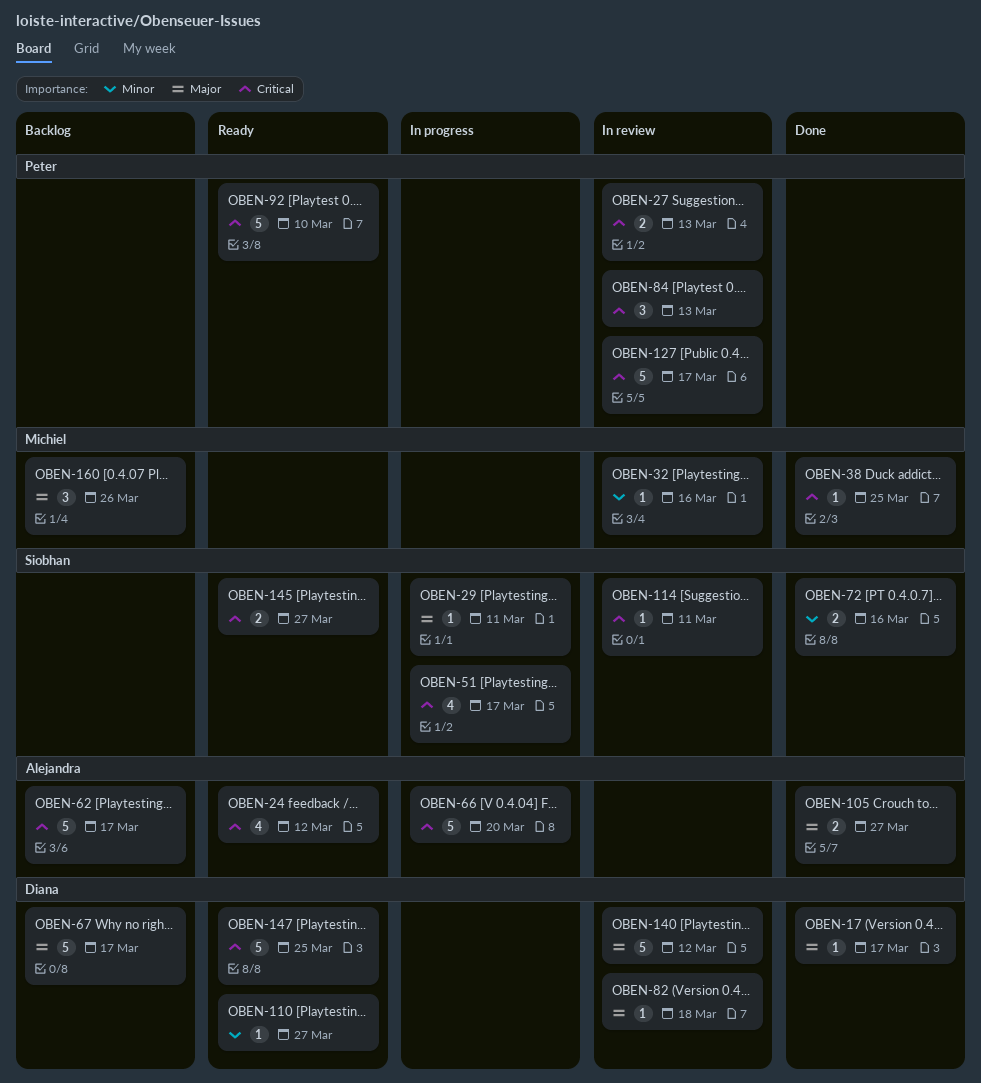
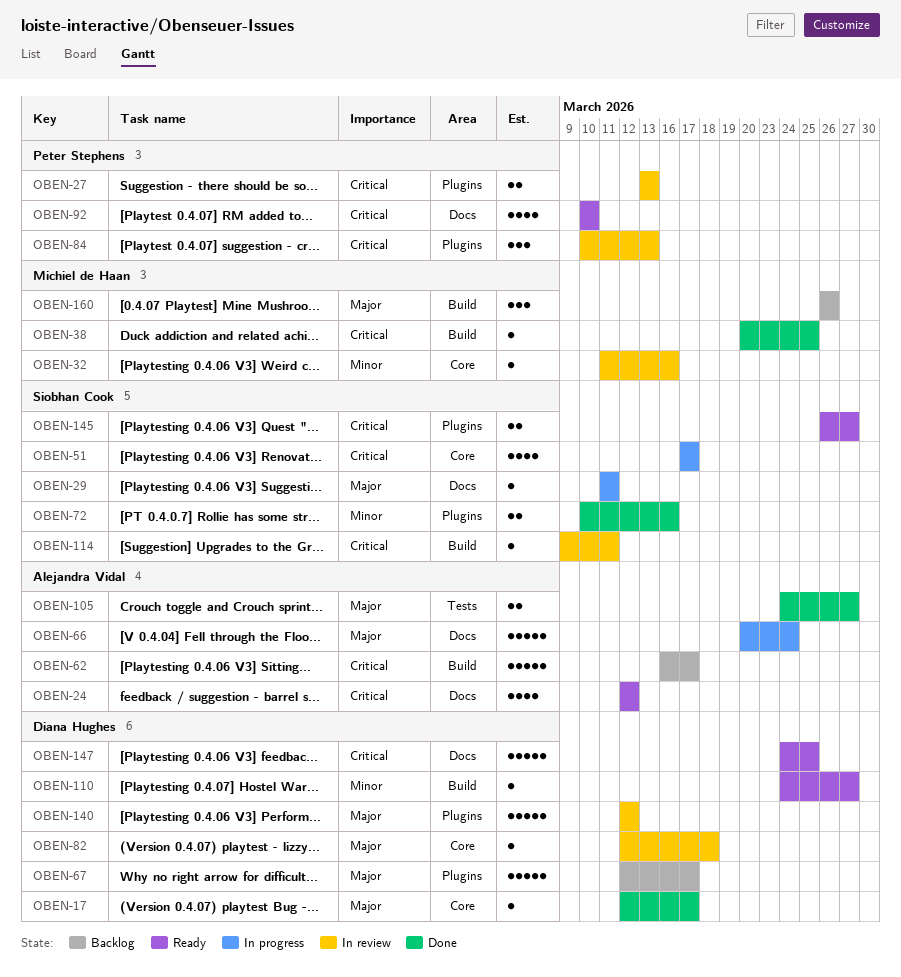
OBEN-66, priority: Critical -> Major
OBEN-66, due: Mar 20 -> Mar 24
OBEN-92, estimate: 5 -> 4
OBEN-127: present -> none

